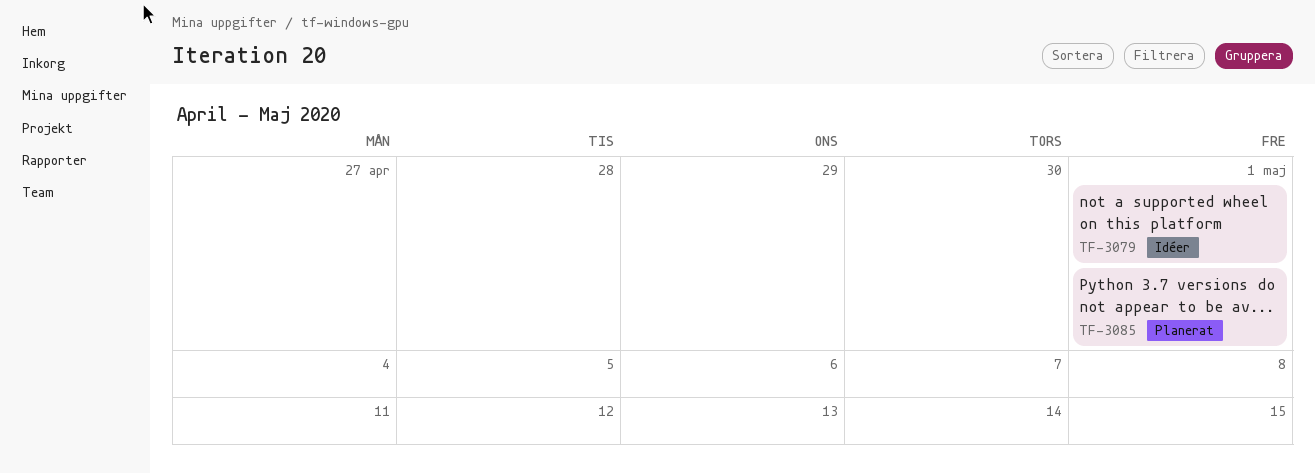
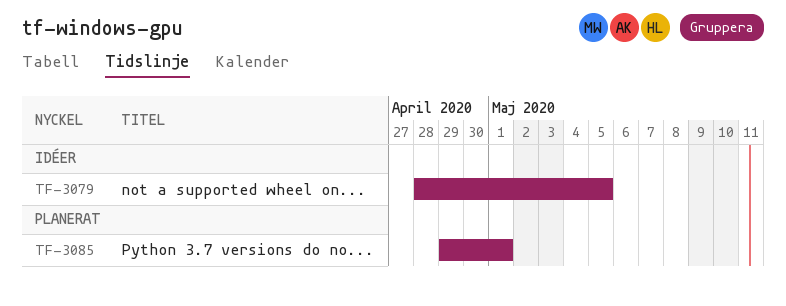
TF-3079, due: May 1 -> May 5

